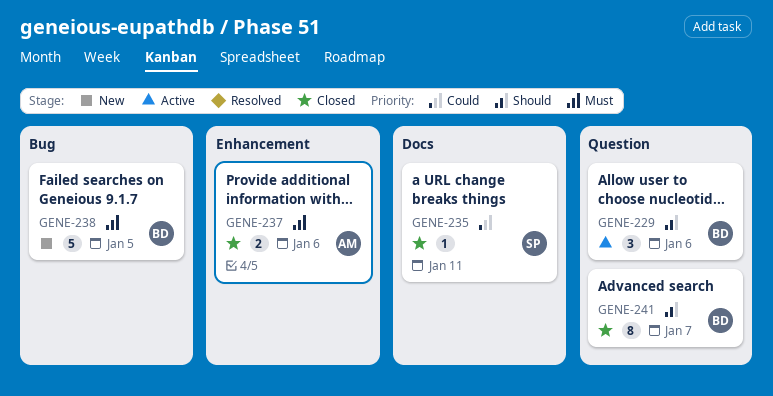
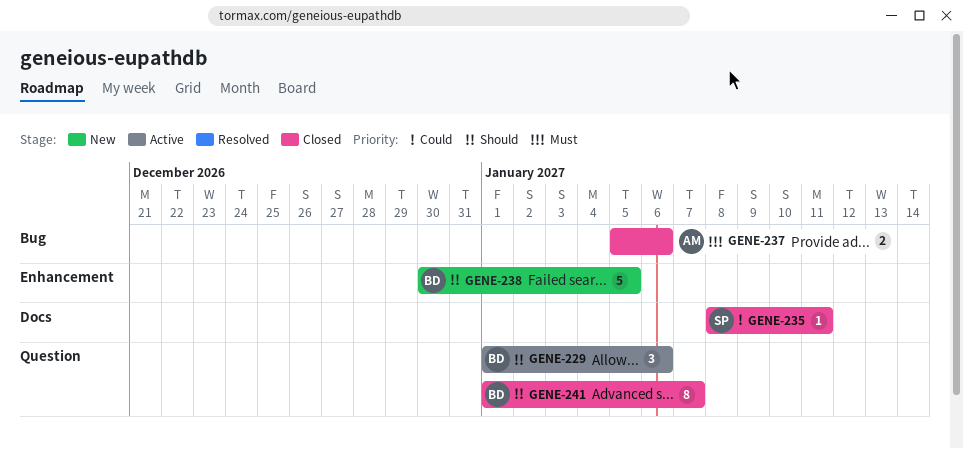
GENE-237, label: Enhancement -> Bug
GENE-238, priority: Must -> Should
GENE-238, label: Bug -> Enhancement

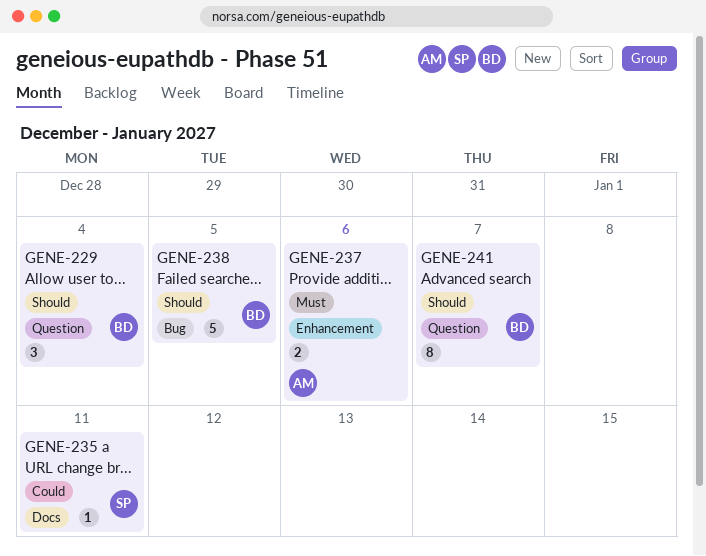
GENE-229, due: Jan 6 -> Jan 4
GENE-237, label: Bug -> Enhancement
GENE-238, label: Enhancement -> Bug

